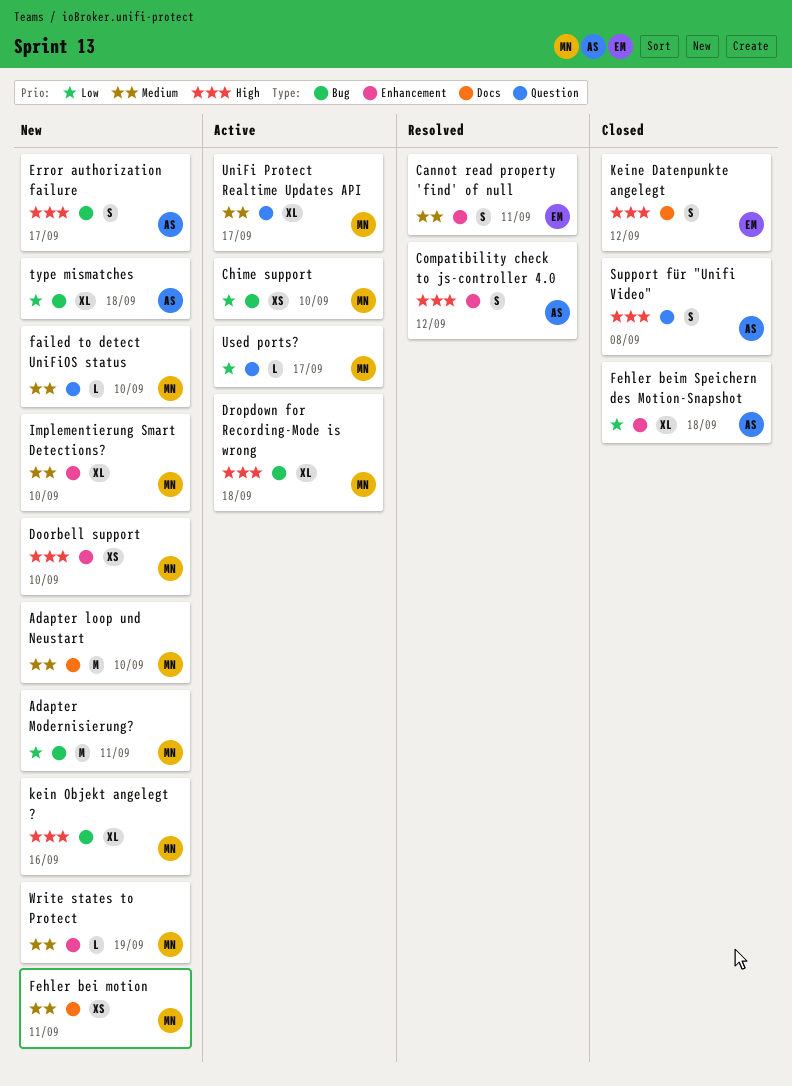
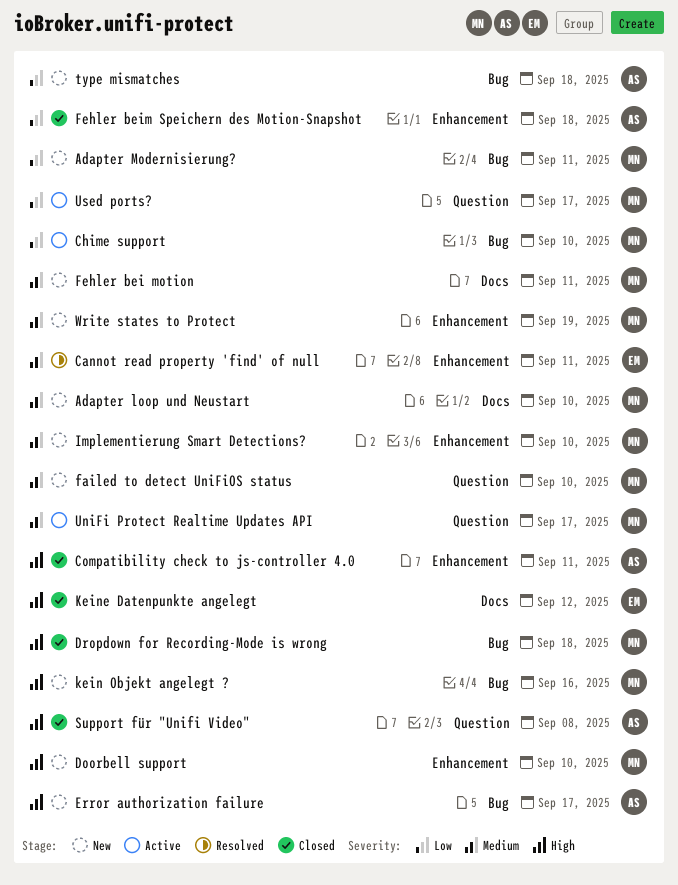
Compatibility check to js-controller 4.0, status: Resolved -> Closed
Compatibility check to js-controller 4.0, due: Sep 12 -> Sep 11
Dropdown for Recording-Mode is wrong, status: Active -> Closed

